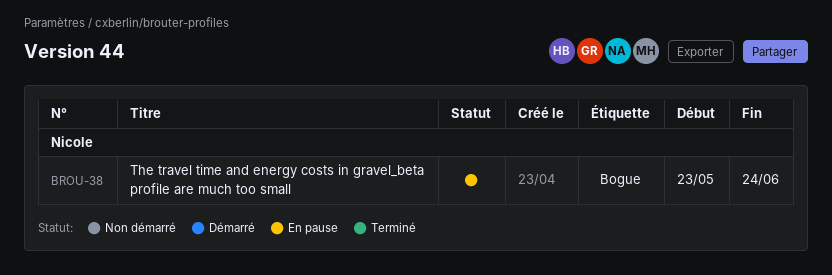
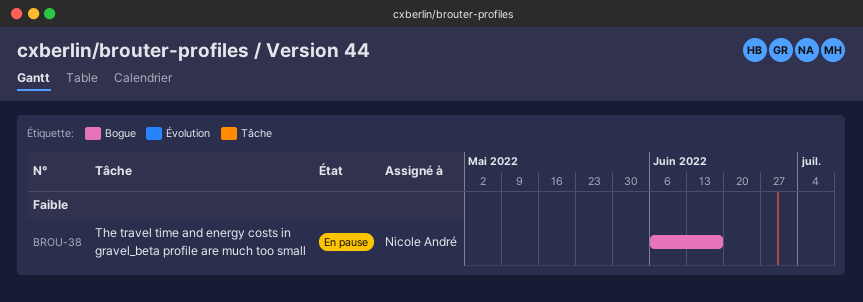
BROU-38, start: May 23 -> Jun 6
BROU-38, due: Jun 24 -> Jun 17

